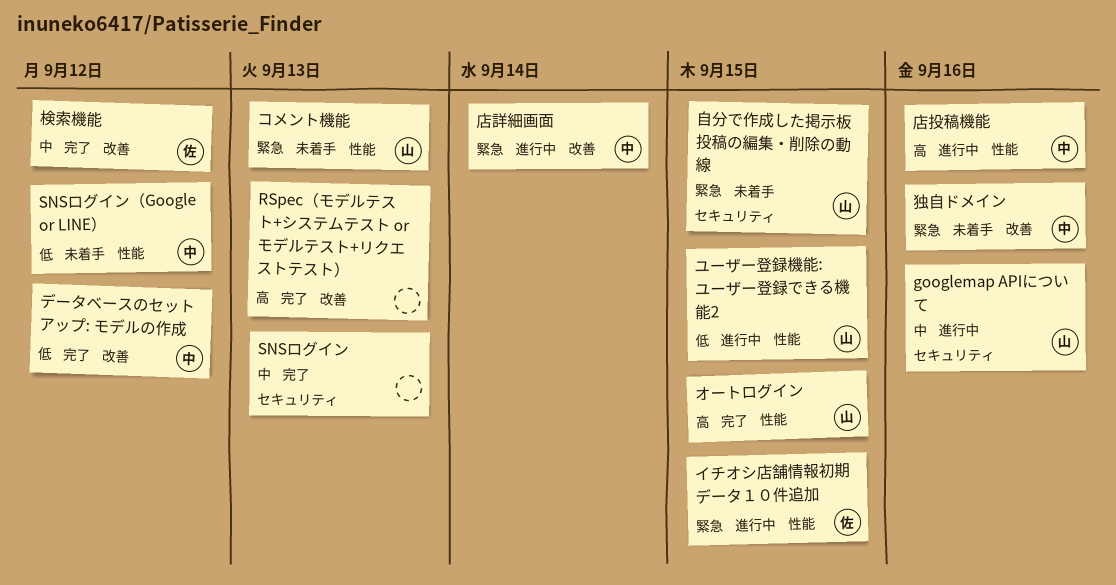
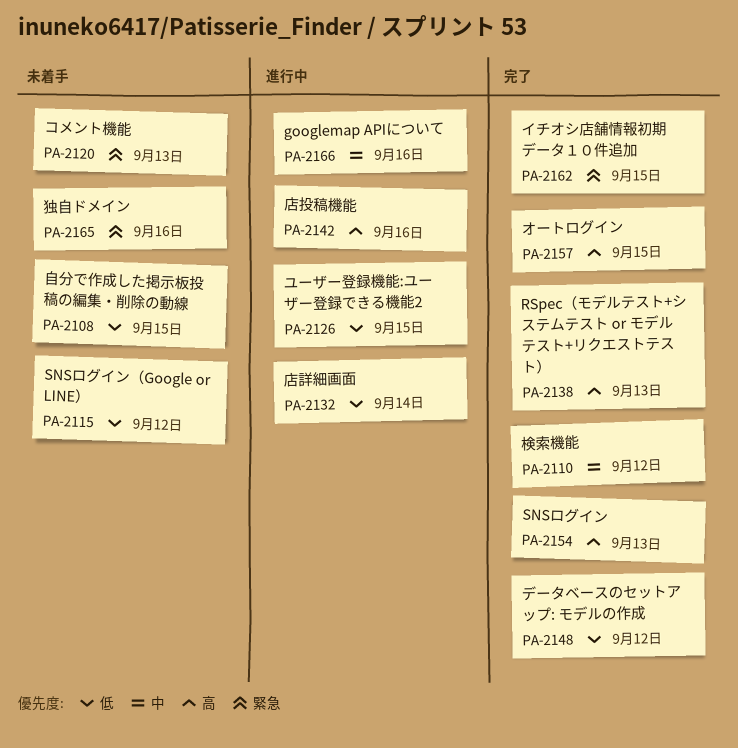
SNSログイン, priority: 中 -> 高
イチオシ店舗情報初期データ１０件追加, status: 進行中 -> 完了
店詳細画面, priority: 緊急 -> 低
自分で作成した掲示板投稿の編集・削除の動線, priority: 緊急 -> 低

